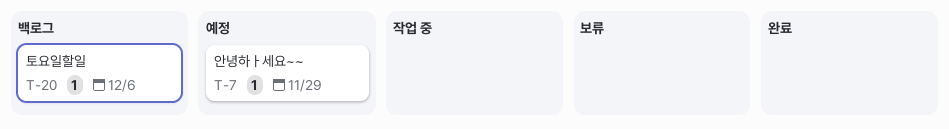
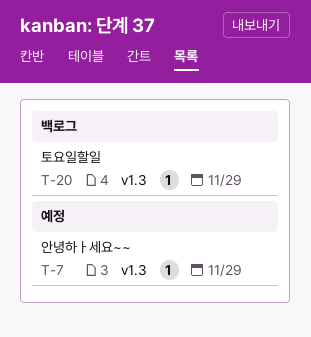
T-20, due: Dec 6 -> Nov 29

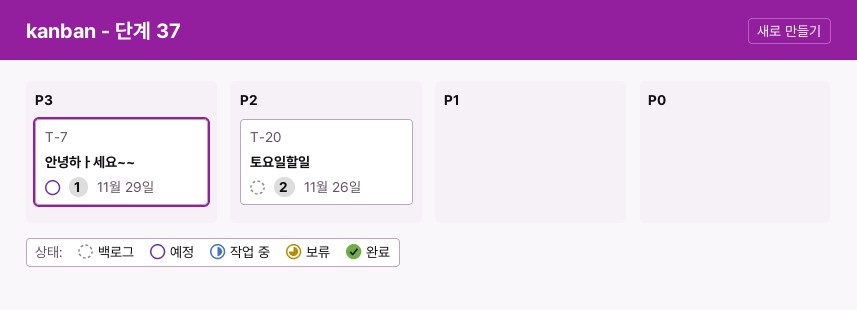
T-20, estimate: 1 -> 2
T-20, due: Nov 29 -> Nov 26

